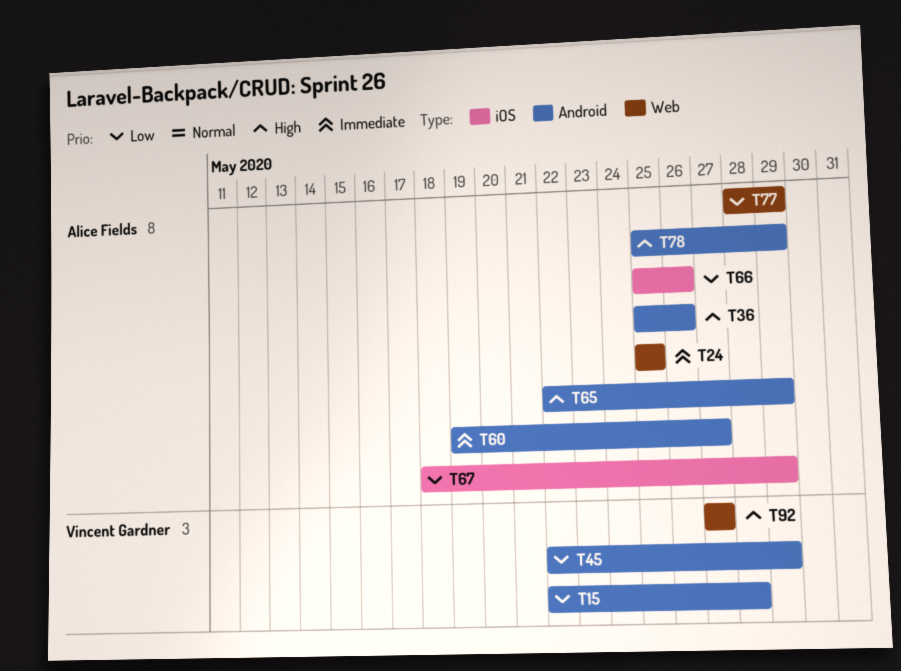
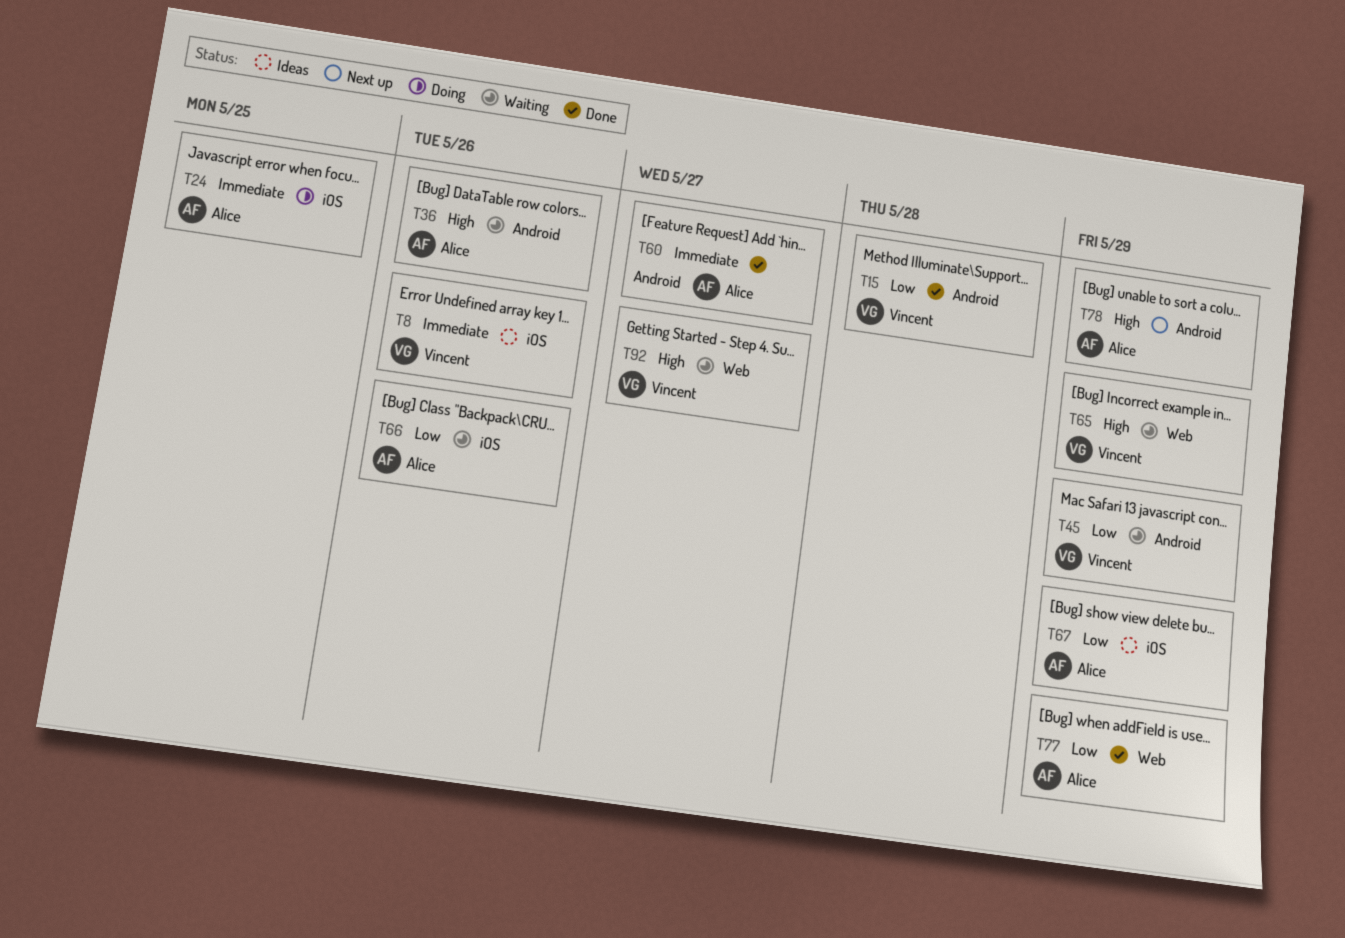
T8: none -> present
T24, label: Web -> iOS
T65, owner: Alice Fields -> Vincent Gardner
T65, label: Android -> Web

